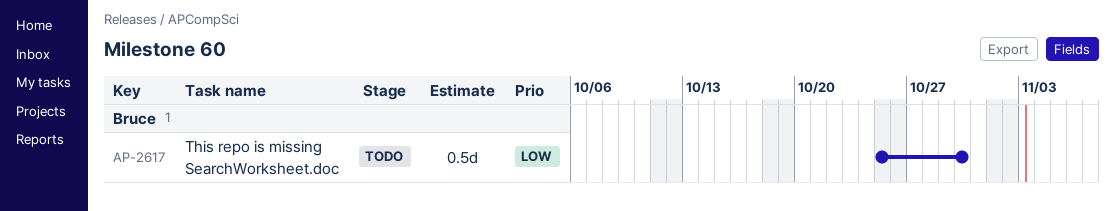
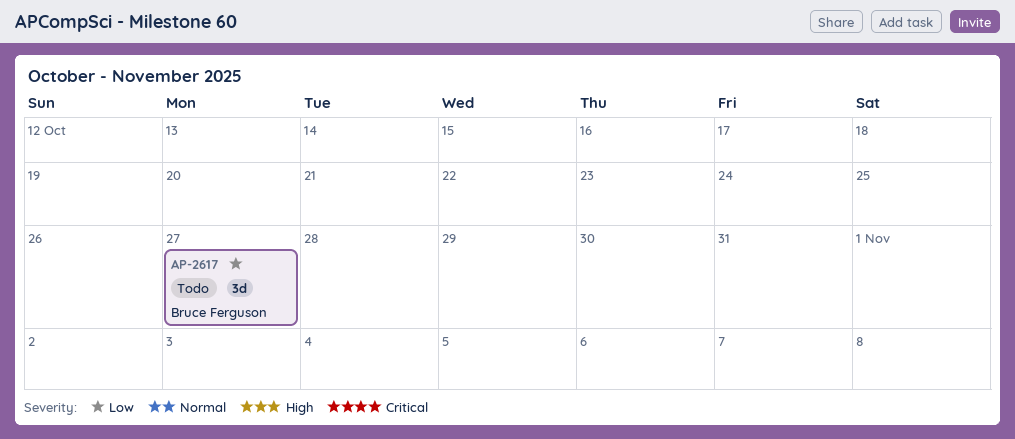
AP-2617, estimate: 0.5d -> 3d
AP-2617, due: Oct 30 -> Oct 27

